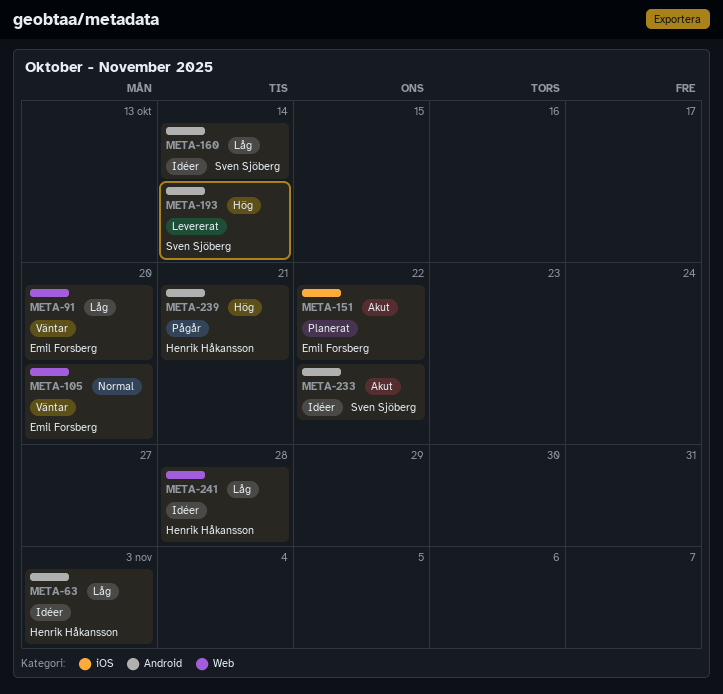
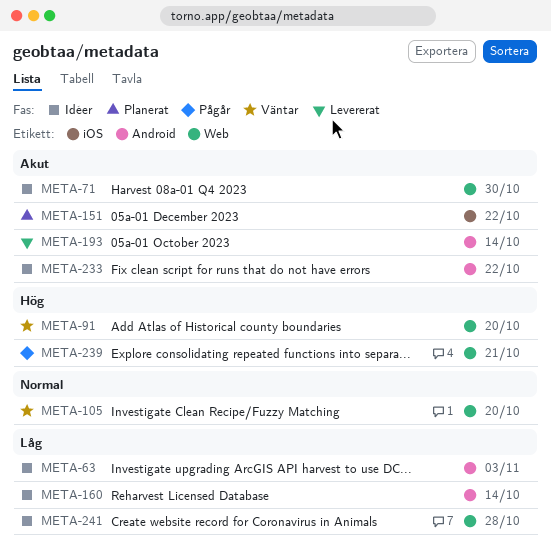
META-71: none -> present
META-91, priority: Låg -> Hög
META-193, priority: Hög -> Akut
META-239, label: Android -> Web

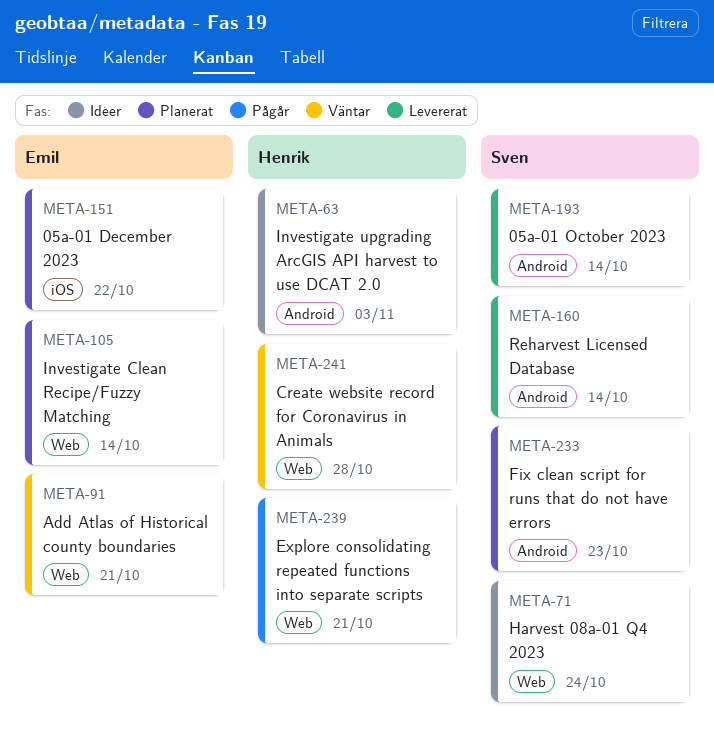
META-71, due: Oct 30 -> Oct 24
META-91, due: Oct 20 -> Oct 21
META-105, status: Väntar -> Planerat
META-105, due: Oct 20 -> Oct 14
META-160, status: Idéer -> Levererat
META-233, status: Idéer -> Planerat
META-233, due: Oct 22 -> Oct 23
META-241, status: Idéer -> Väntar

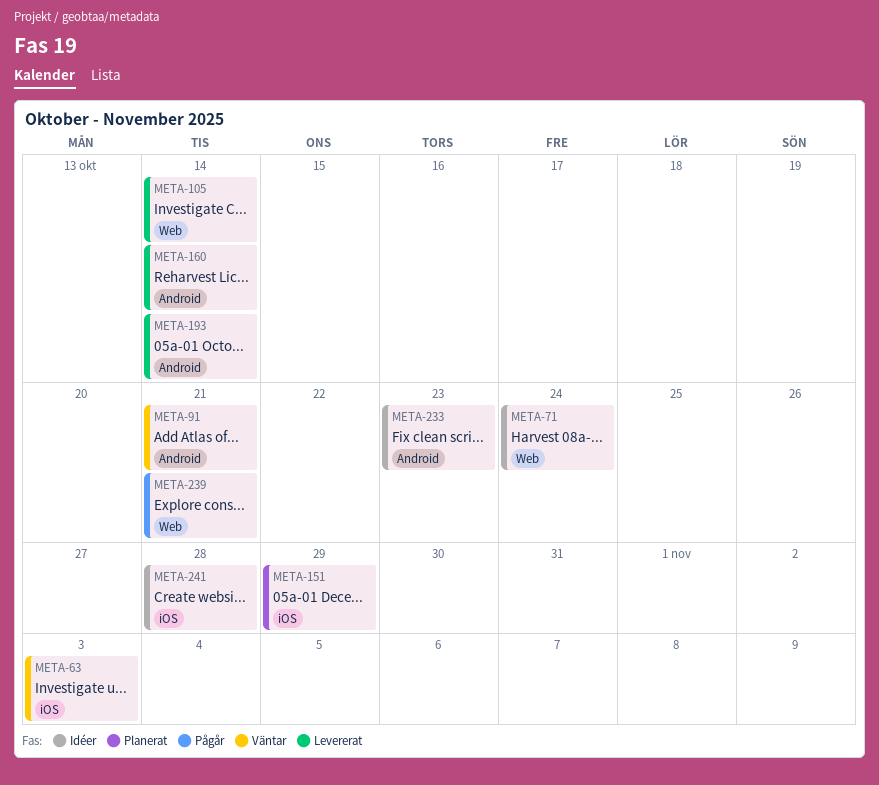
META-63, status: Idéer -> Väntar
META-63, label: Android -> iOS
META-91, label: Web -> Android
META-105, status: Planerat -> Levererat
META-151, due: Oct 22 -> Oct 29
META-233, status: Planerat -> Idéer
META-241, status: Väntar -> Idéer
META-241, label: Web -> iOS

